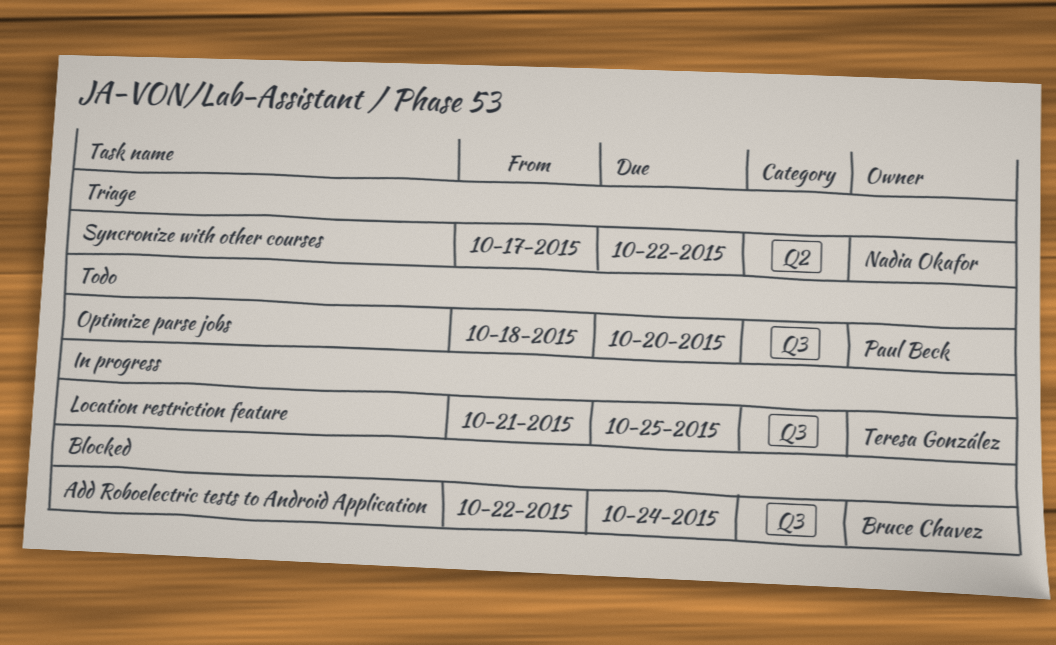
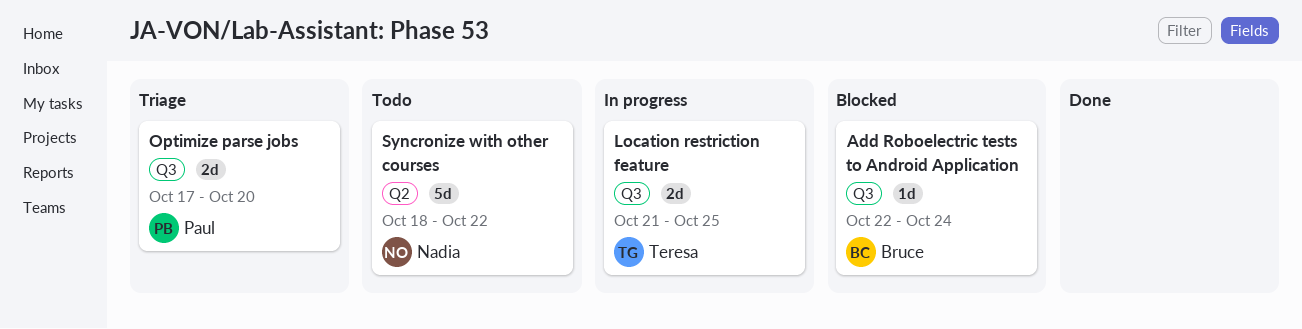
Optimize parse jobs, status: Todo -> Triage
Optimize parse jobs, start: Oct 18 -> Oct 17
Syncronize with other courses, status: Triage -> Todo
Syncronize with other courses, start: Oct 17 -> Oct 18

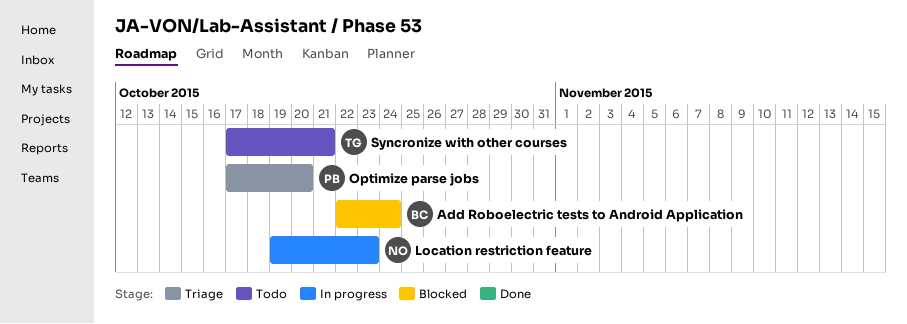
Location restriction feature, owner: Teresa -> Nadia
Location restriction feature, start: Oct 21 -> Oct 19
Location restriction feature, due: Oct 25 -> Oct 23
Syncronize with other courses, owner: Nadia -> Teresa
Syncronize with other courses, start: Oct 18 -> Oct 17
Syncronize with other courses, due: Oct 22 -> Oct 21

